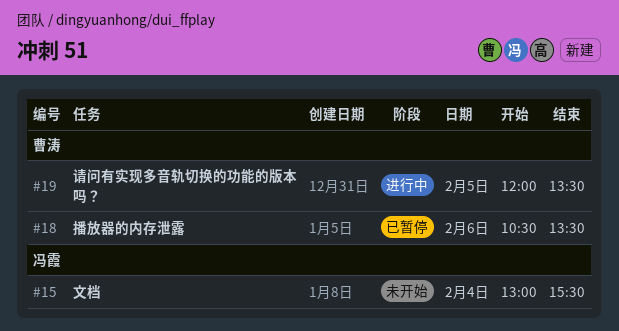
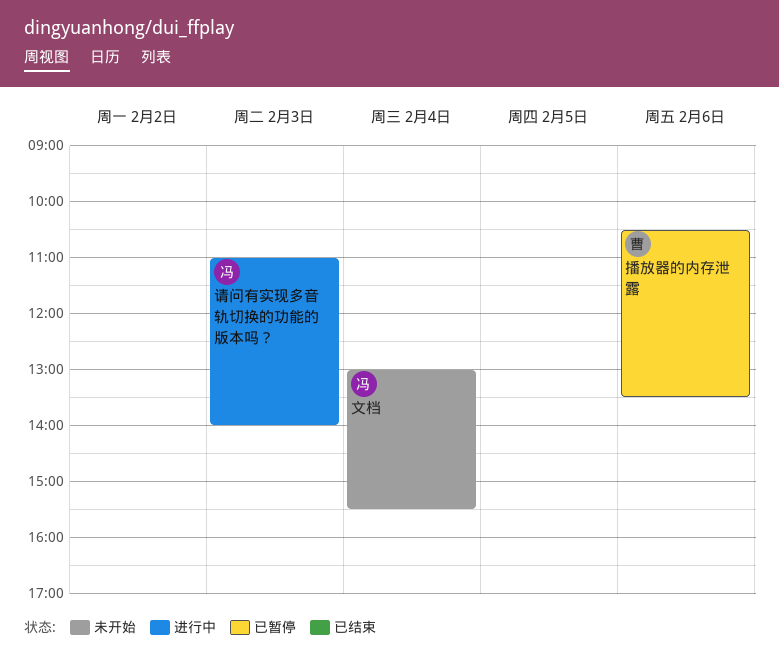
请问有实现多音轨切换的功能的版本吗？, owner: 曹涛 -> 冯霞
请问有实现多音轨切换的功能的版本吗？, day: Feb 5 -> Feb 3
请问有实现多音轨切换的功能的版本吗？, begins: 12:00 -> 11:00
请问有实现多音轨切换的功能的版本吗？, ends: 13:30 -> 14:00

